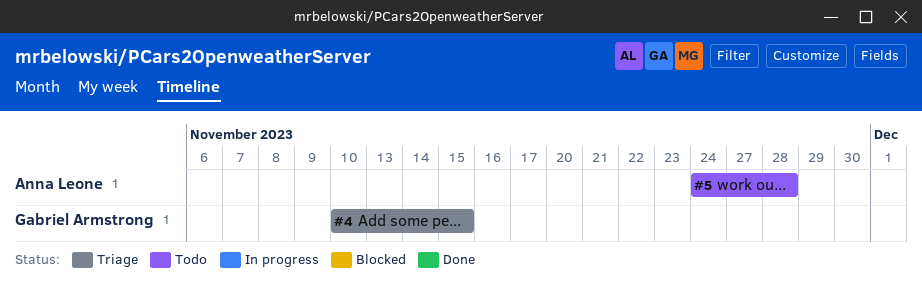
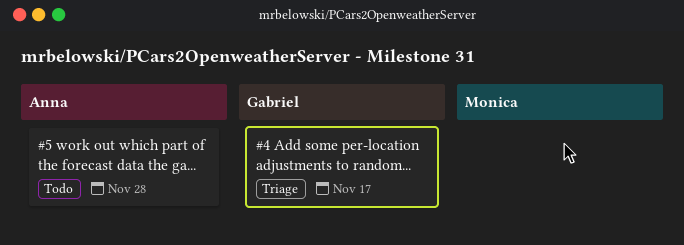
#4, due: Nov 15 -> Nov 17

